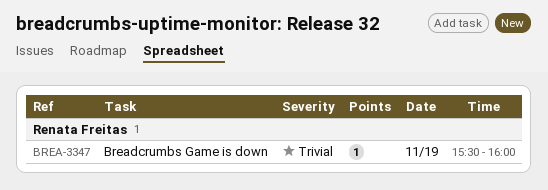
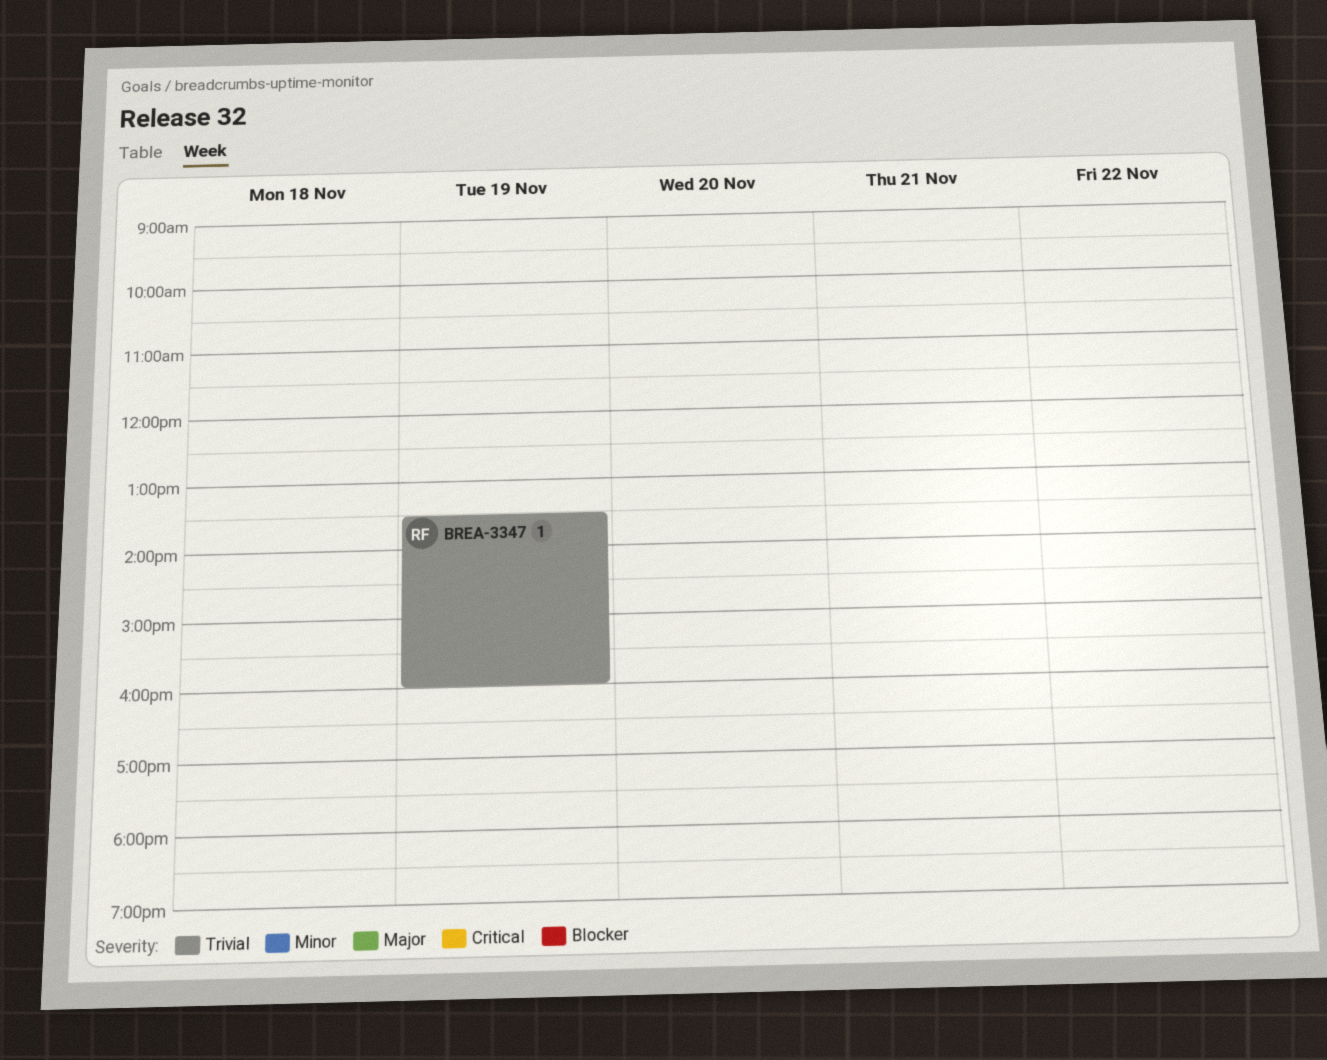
BREA-3347, begins: 15:30 -> 13:30

